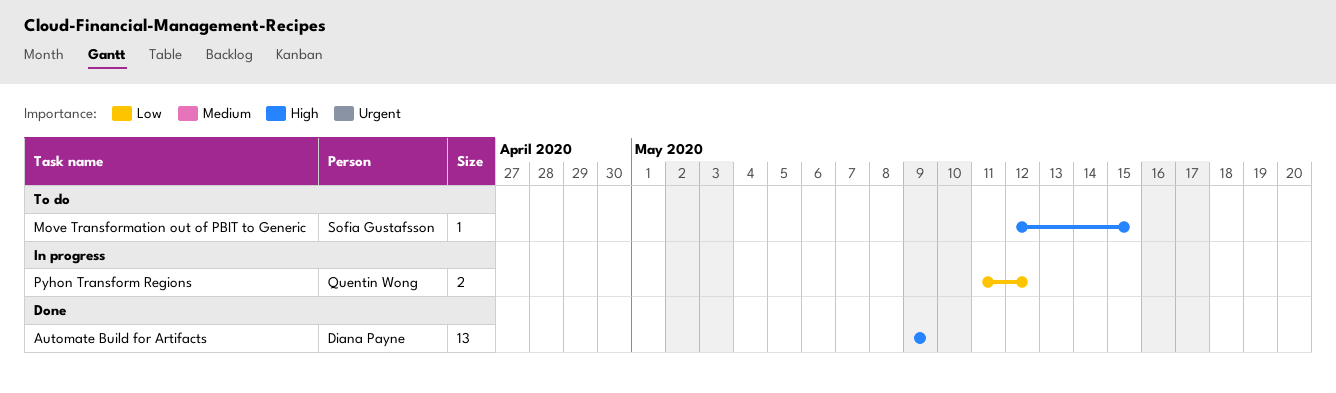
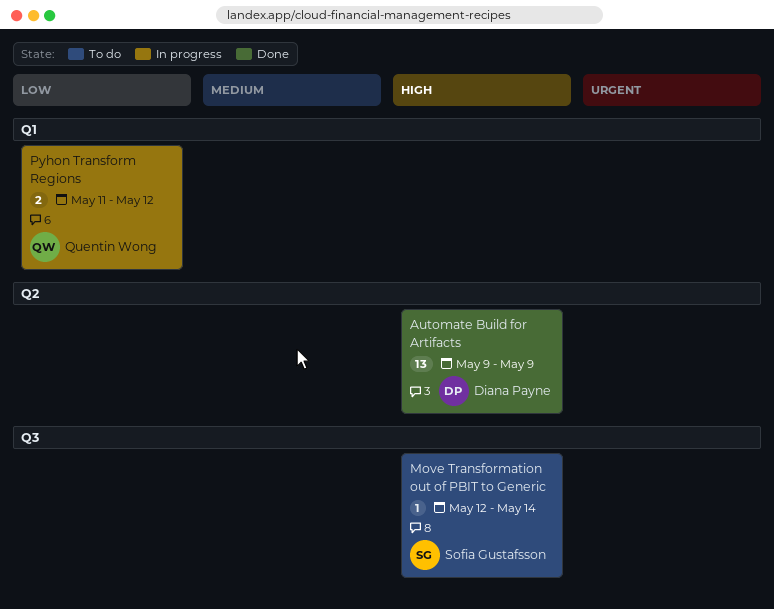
Move Transformation out of PBIT to Generic, due: May 15 -> May 14

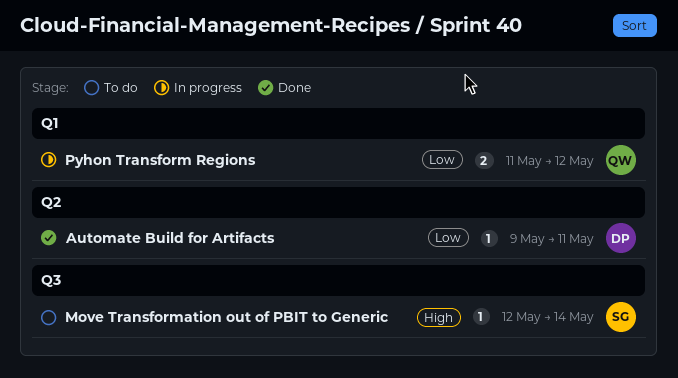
Automate Build for Artifacts, priority: High -> Low
Automate Build for Artifacts, estimate: 13 -> 1
Automate Build for Artifacts, due: May 9 -> May 11

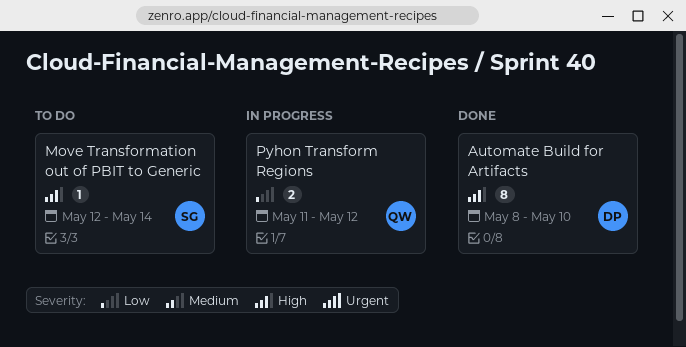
Automate Build for Artifacts, priority: Low -> High
Automate Build for Artifacts, estimate: 1 -> 8
Automate Build for Artifacts, start: May 9 -> May 8
Automate Build for Artifacts, due: May 11 -> May 10

